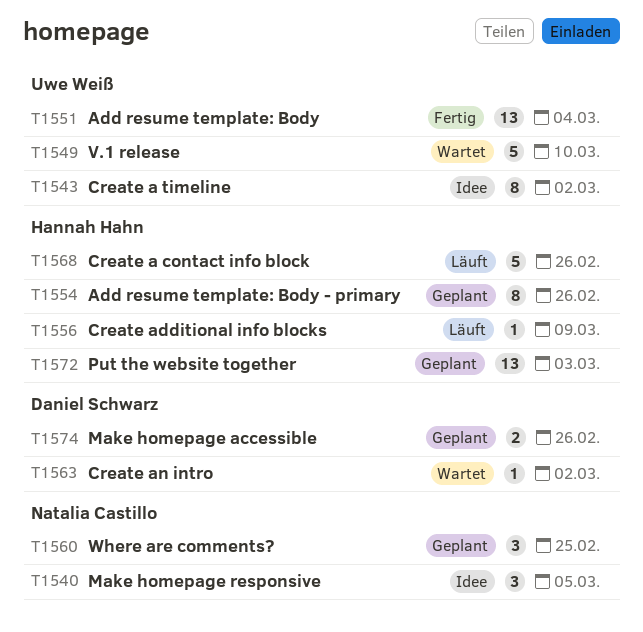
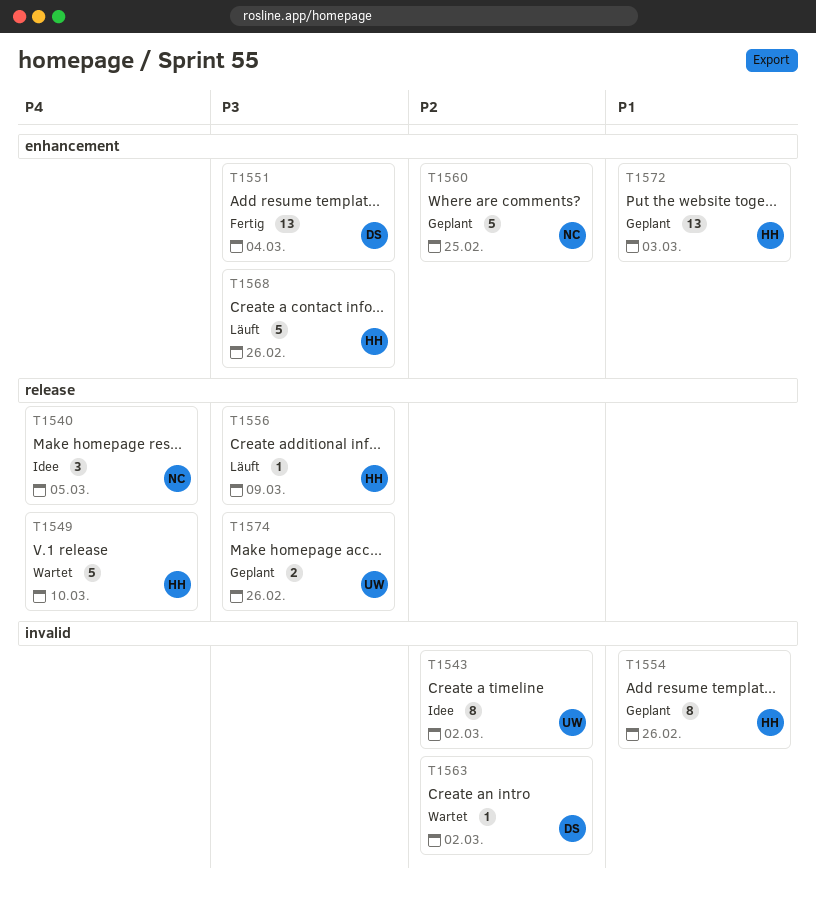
T1549, owner: Uwe Weiß -> Hannah Hahn
T1551, owner: Uwe Weiß -> Daniel Schwarz
T1560, estimate: 3 -> 5
T1574, owner: Daniel Schwarz -> Uwe Weiß

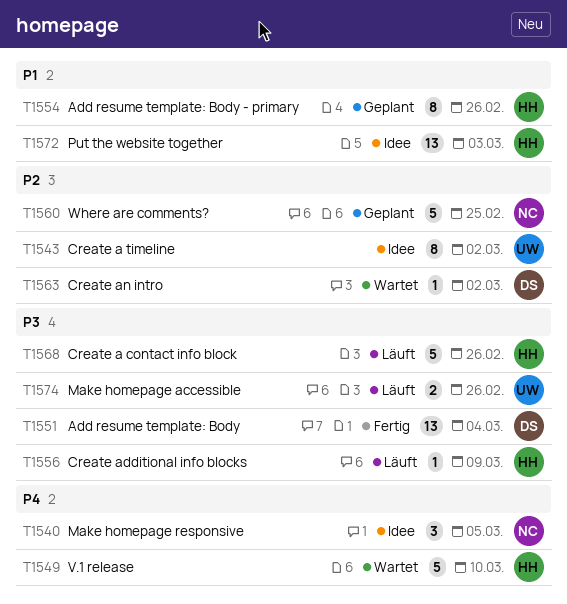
T1572, status: Geplant -> Idee
T1574, status: Geplant -> Läuft

